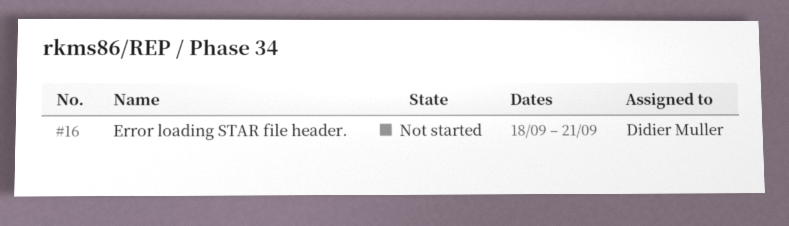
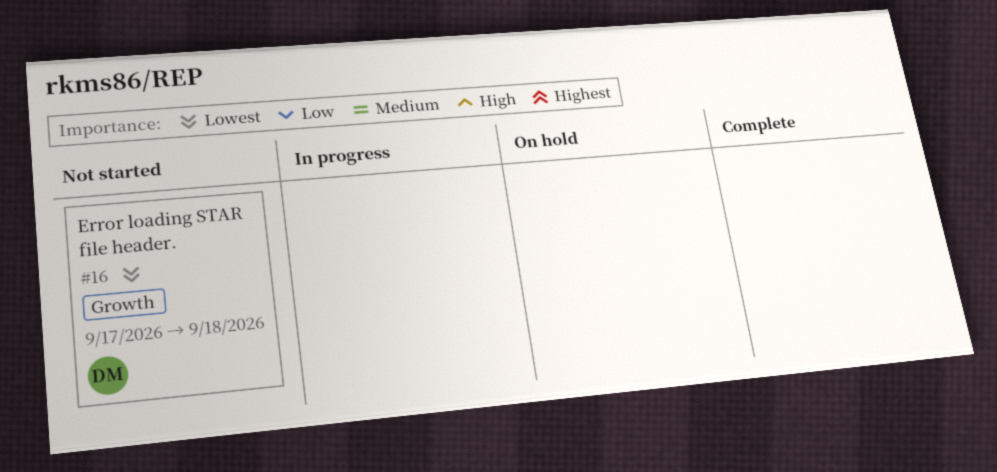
#16, start: Sep 18 -> Sep 17
#16, due: Sep 21 -> Sep 18

